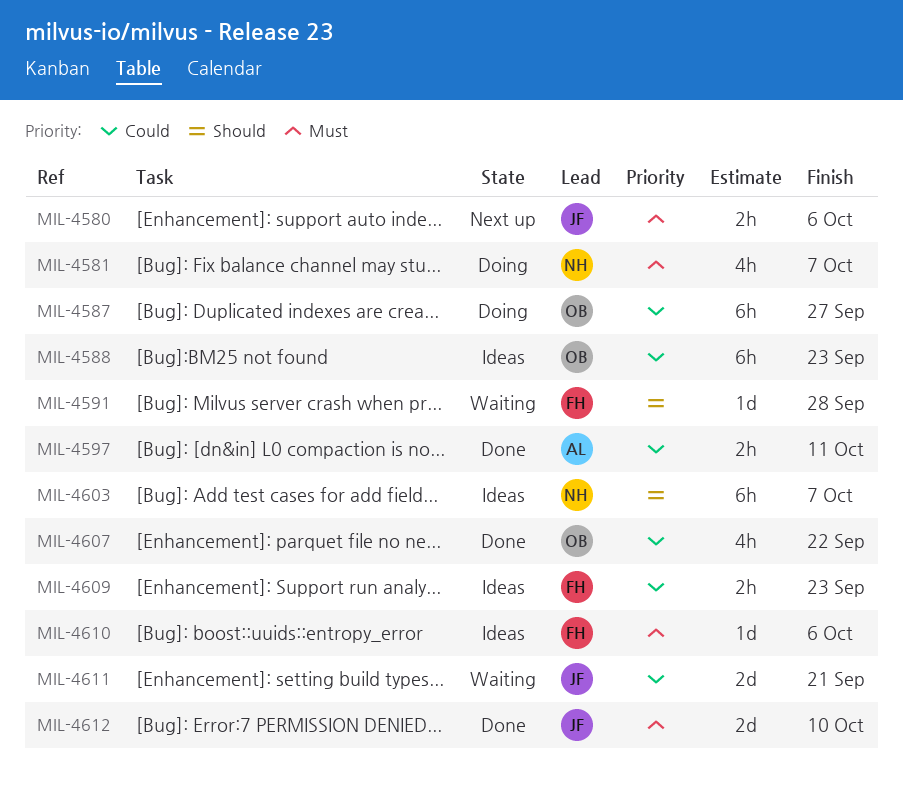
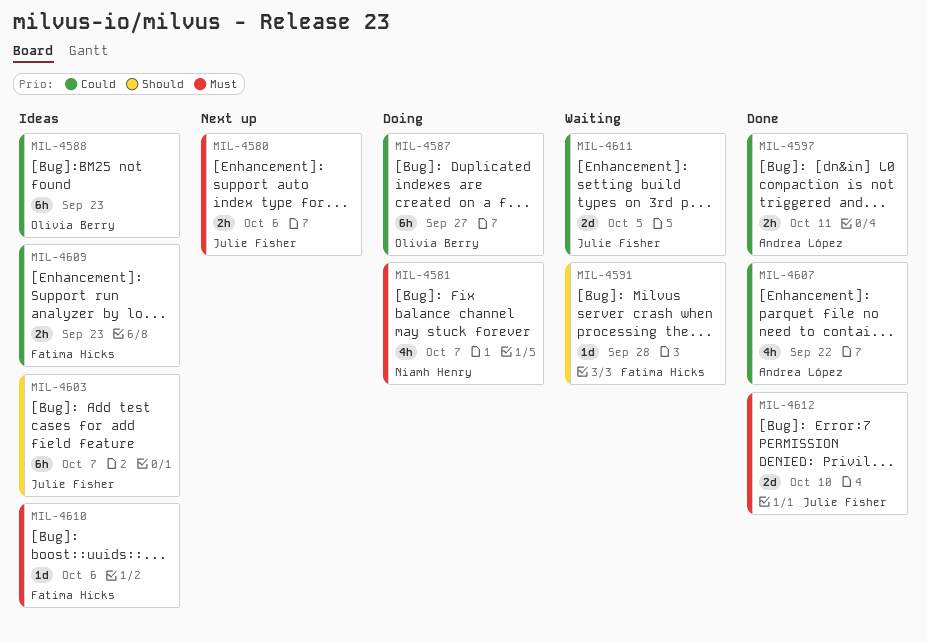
MIL-4603, owner: Niamh Henry -> Julie Fisher
MIL-4607, owner: Olivia Berry -> Andrea López
MIL-4611, due: Sep 21 -> Oct 5

